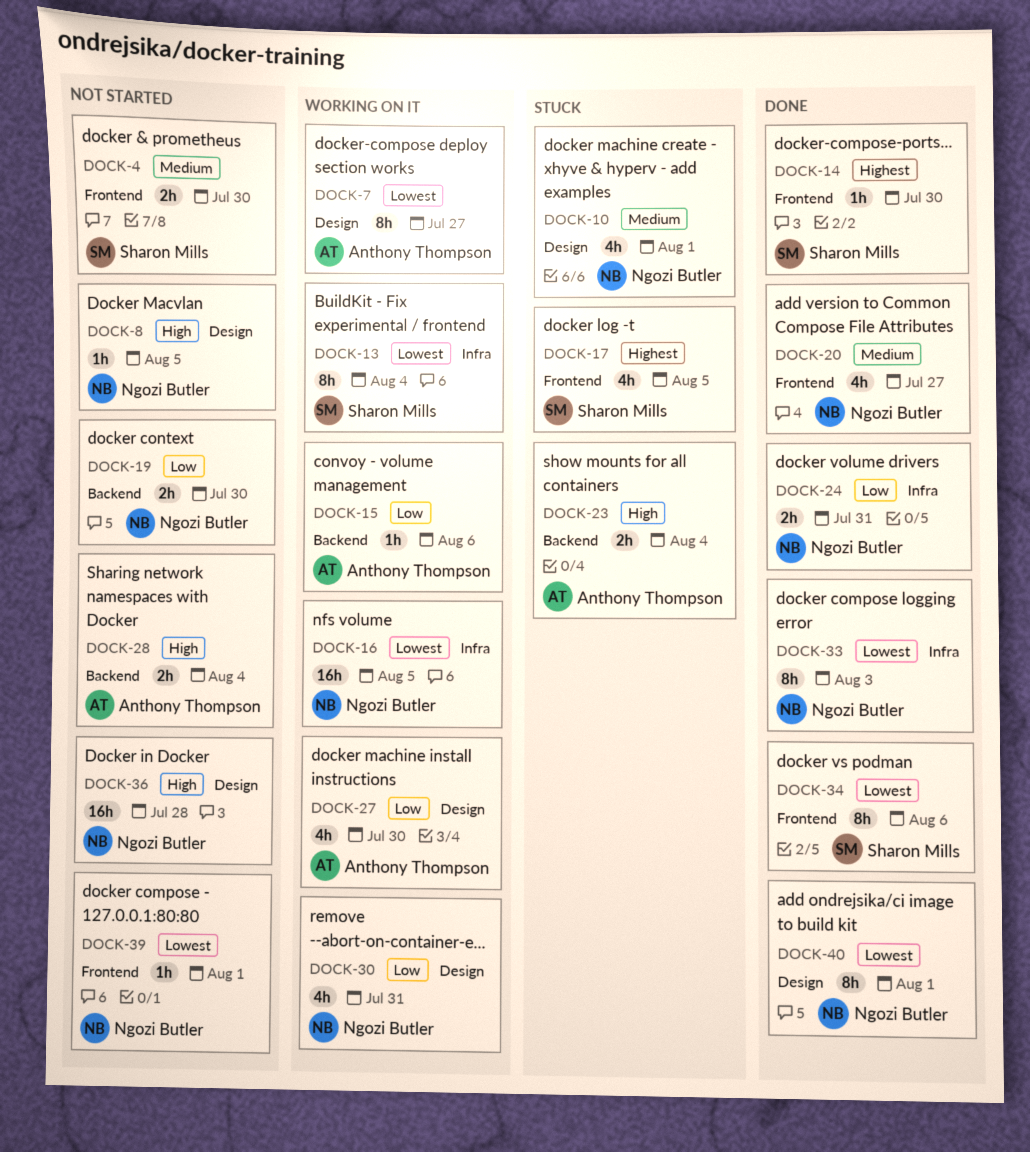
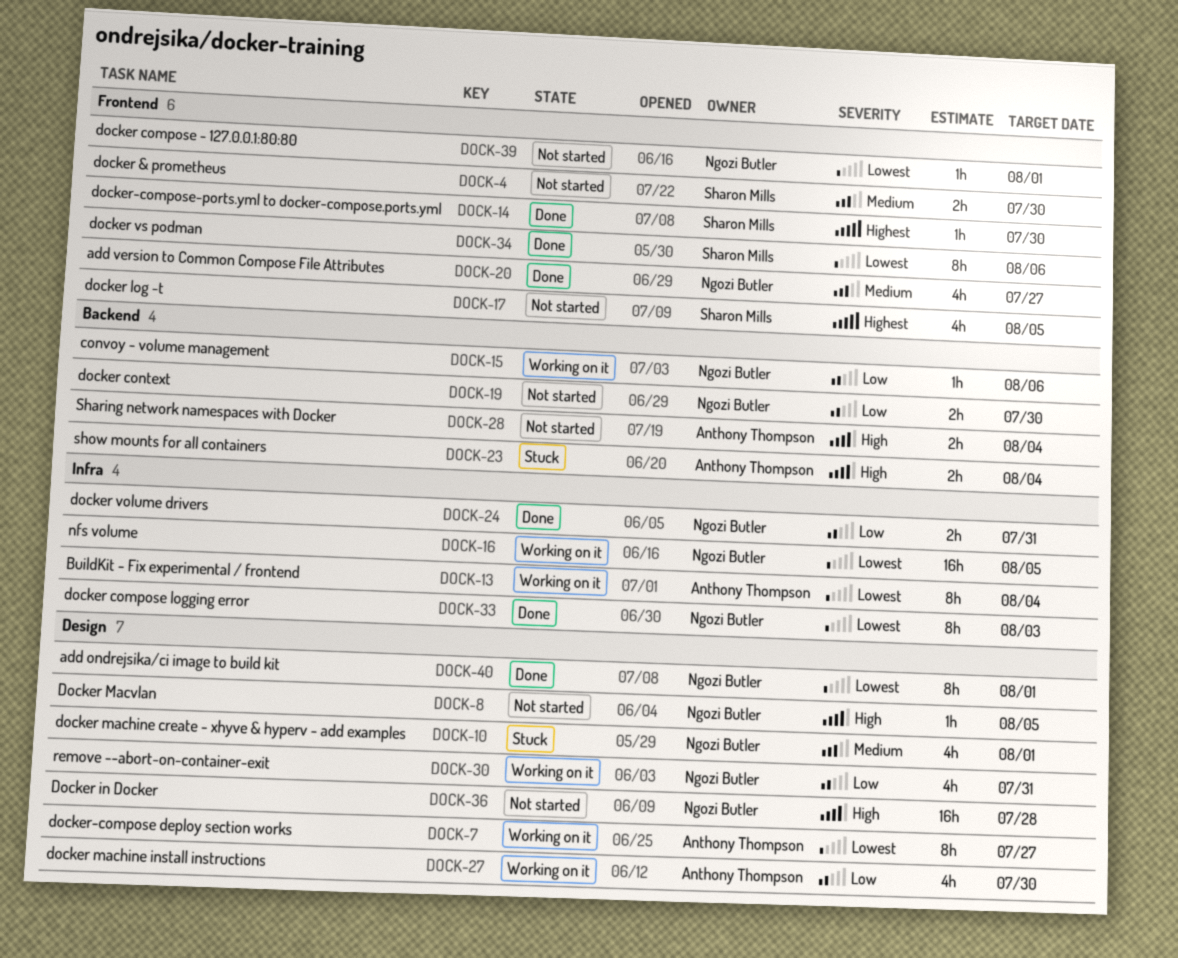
DOCK-13, owner: Sharon Mills -> Anthony Thompson
DOCK-15, owner: Anthony Thompson -> Ngozi Butler
DOCK-17, status: Stuck -> Not started

